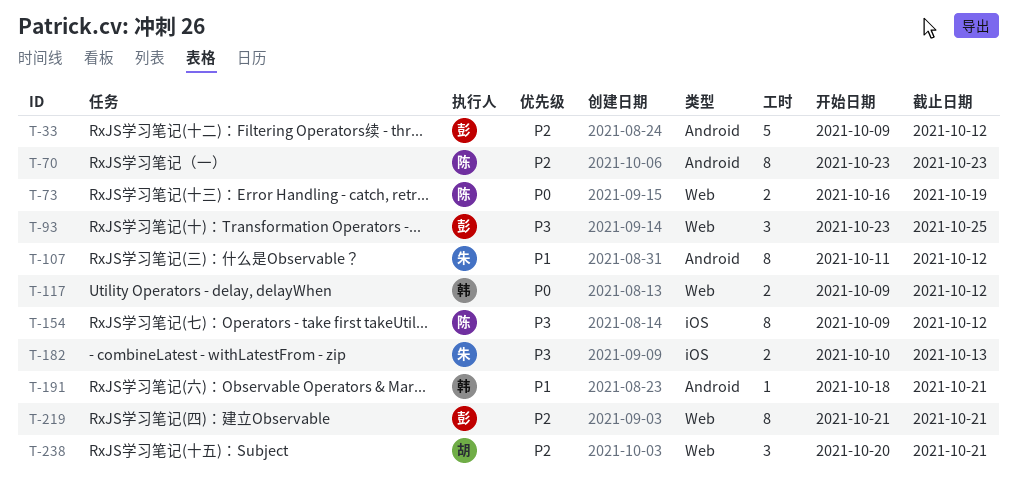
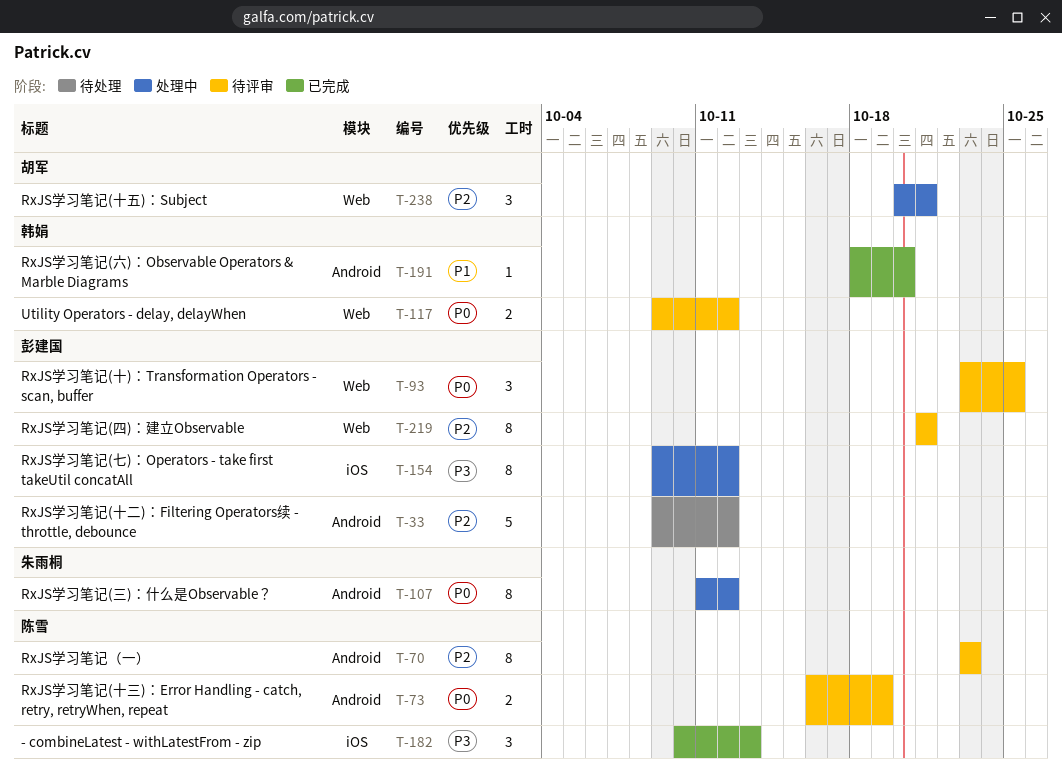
T-73, label: Web -> Android
T-93, priority: P3 -> P0
T-107, priority: P1 -> P0
T-154, owner: 陈雪 -> 彭建国
T-182, owner: 朱雨桐 -> 陈雪
T-182, estimate: 2 -> 3
T-191, due: Oct 21 -> Oct 20

